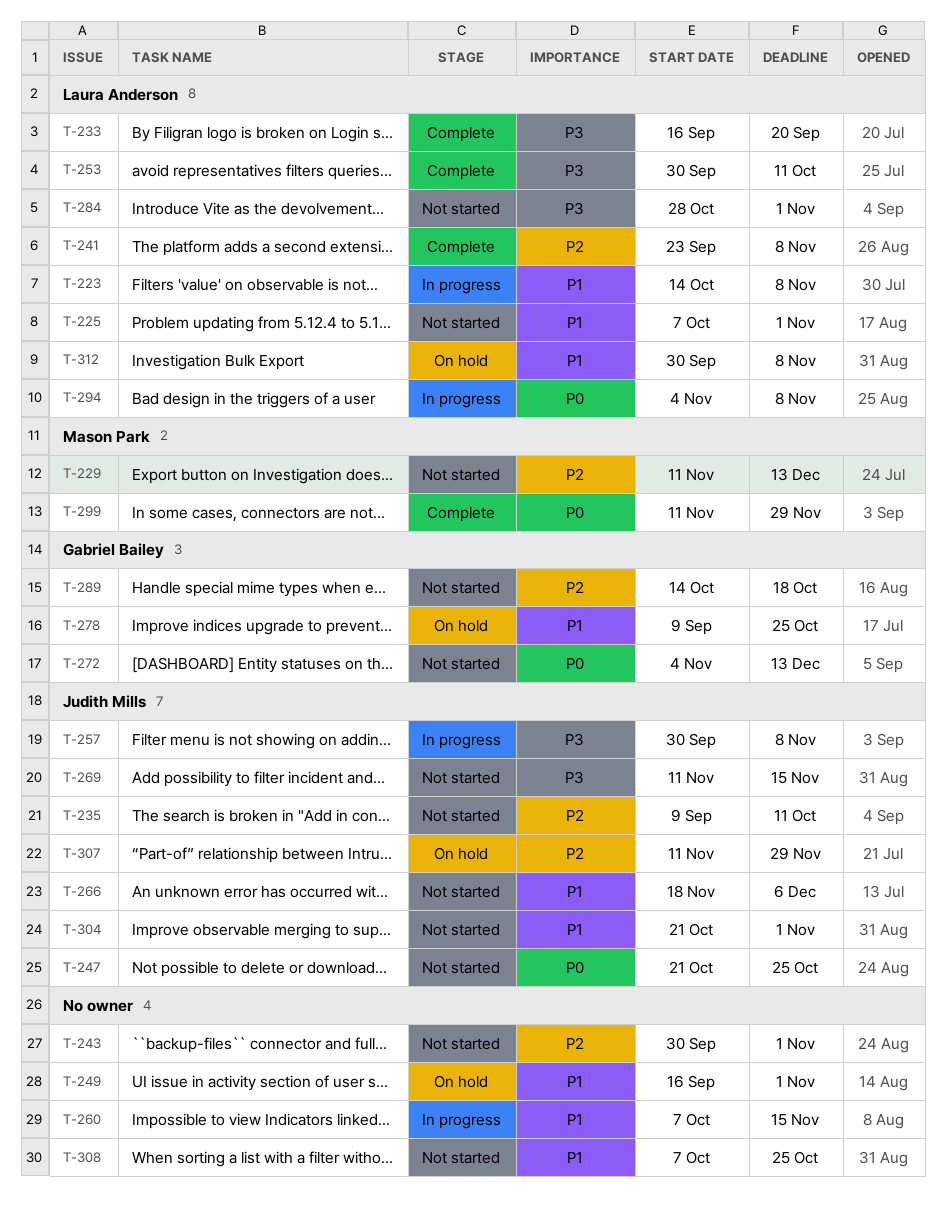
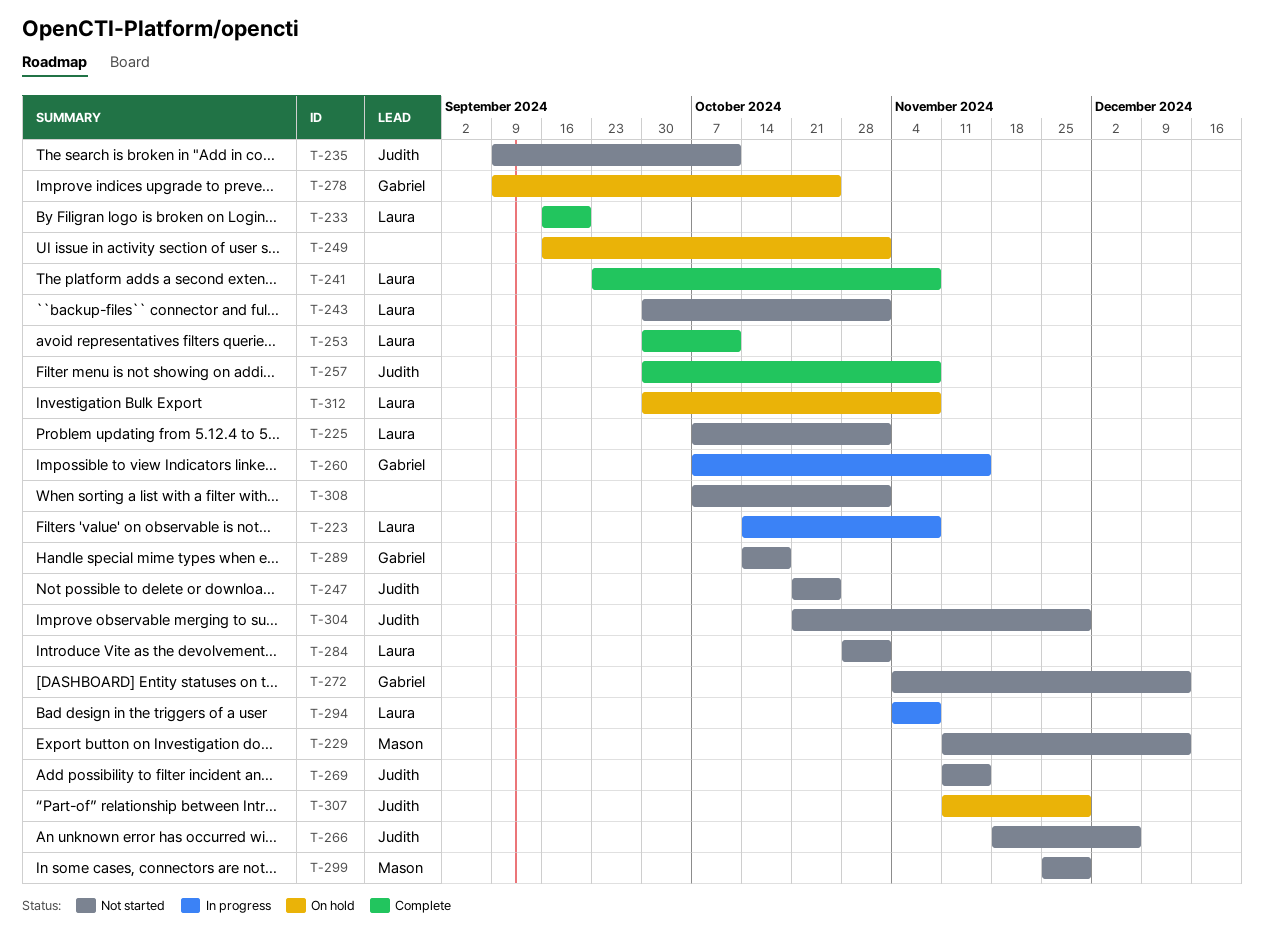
T-243, owner: none -> Laura Anderson
T-257, status: In progress -> Complete
T-260, owner: none -> Gabriel Bailey
T-299, status: Complete -> Not started
T-299, start: Nov 11 -> Nov 25
T-304, due: Nov 1 -> Nov 29
T-308, due: Oct 25 -> Nov 1

